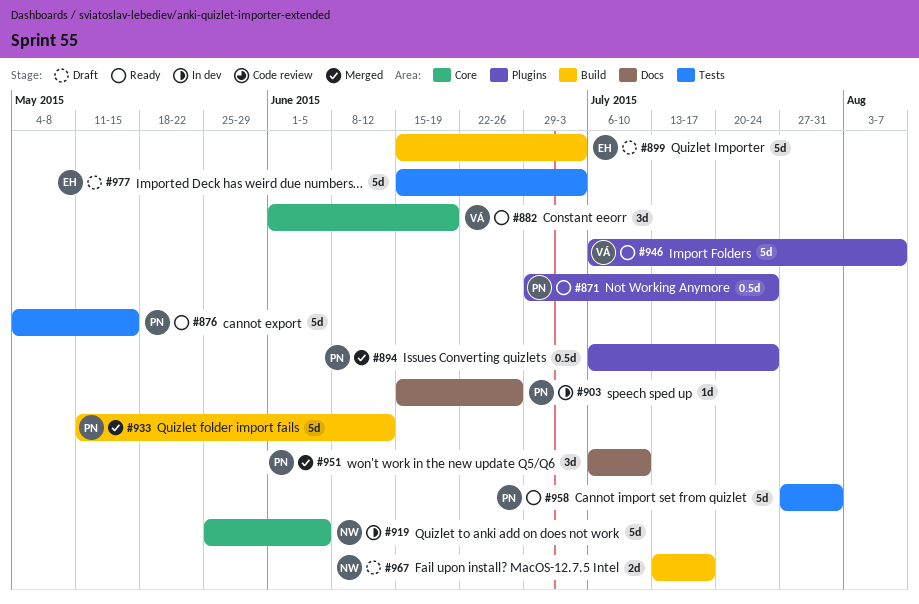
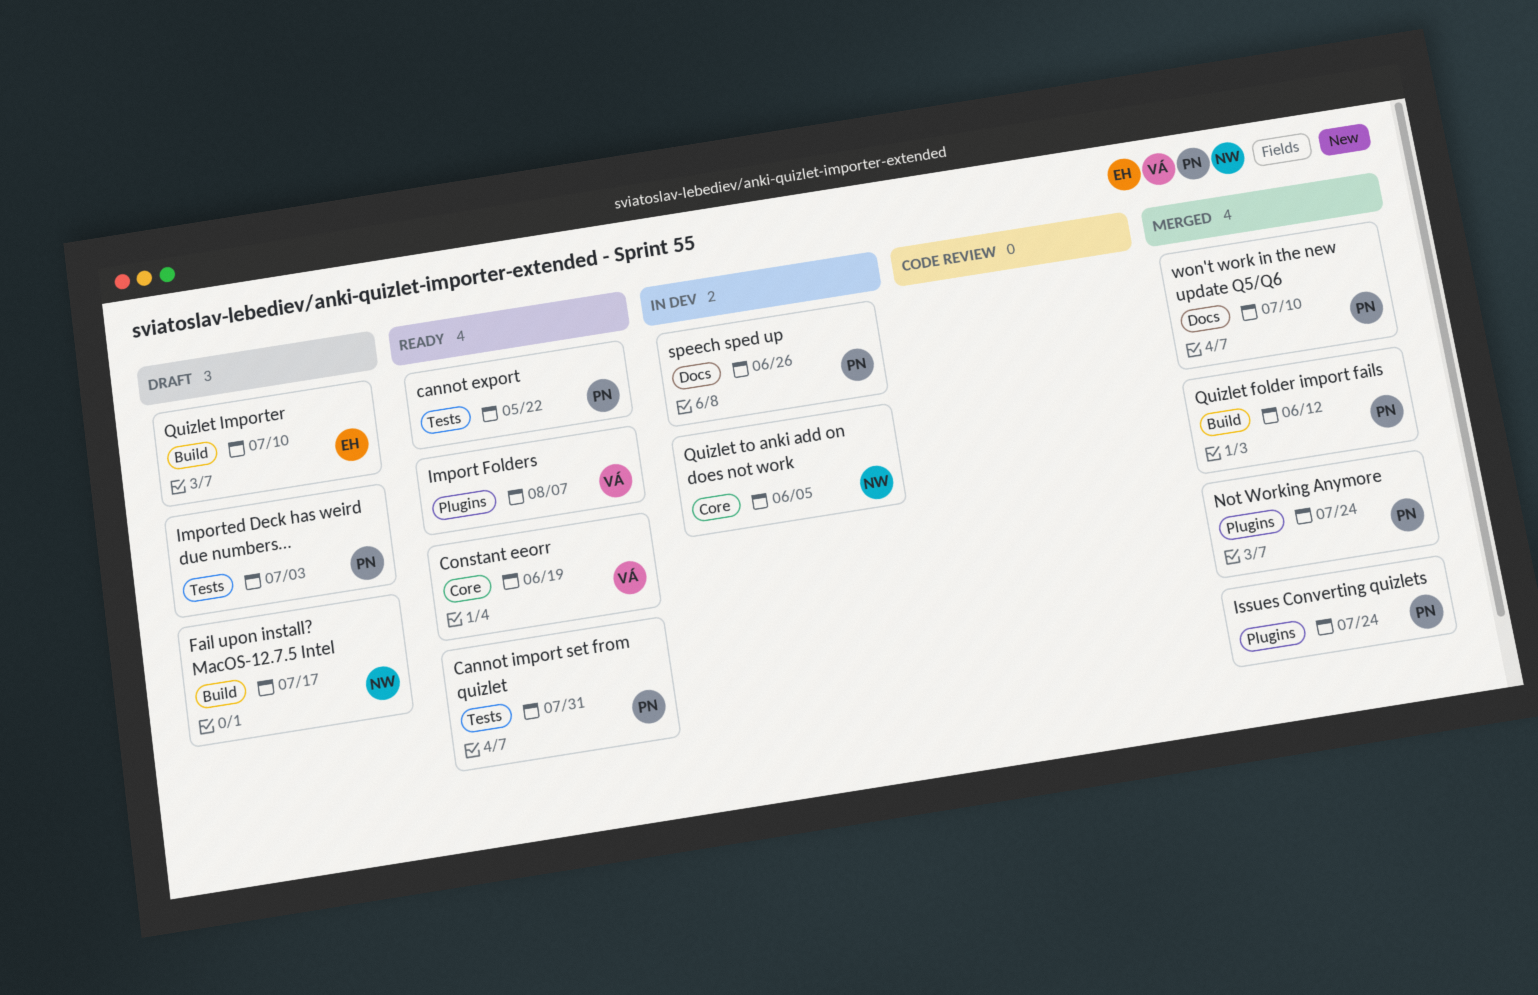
cannot export, due: May 15 -> May 22
Imported Deck has weird due numbers…, owner: EH -> PN
Not Working Anymore, status: Ready -> Merged
Quizlet Importer, due: Jul 3 -> Jul 10

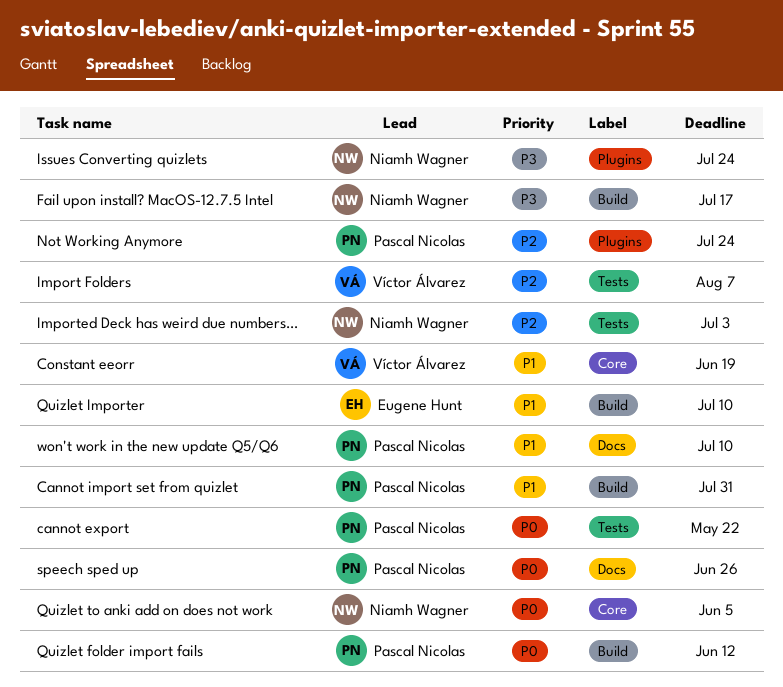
Cannot import set from quizlet, label: Tests -> Build
Import Folders, label: Plugins -> Tests
Imported Deck has weird due numbers…, owner: Pascal Nicolas -> Niamh Wagner
Issues Converting quizlets, owner: Pascal Nicolas -> Niamh Wagner

